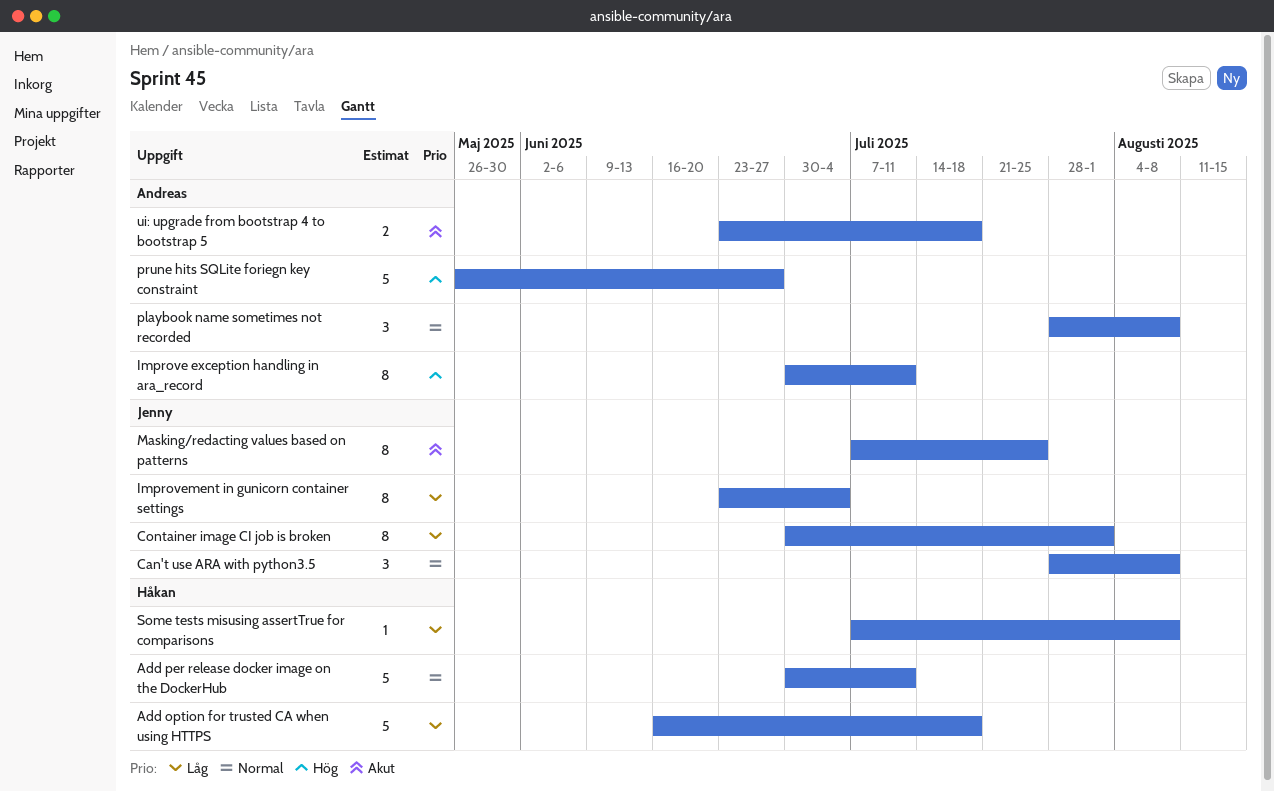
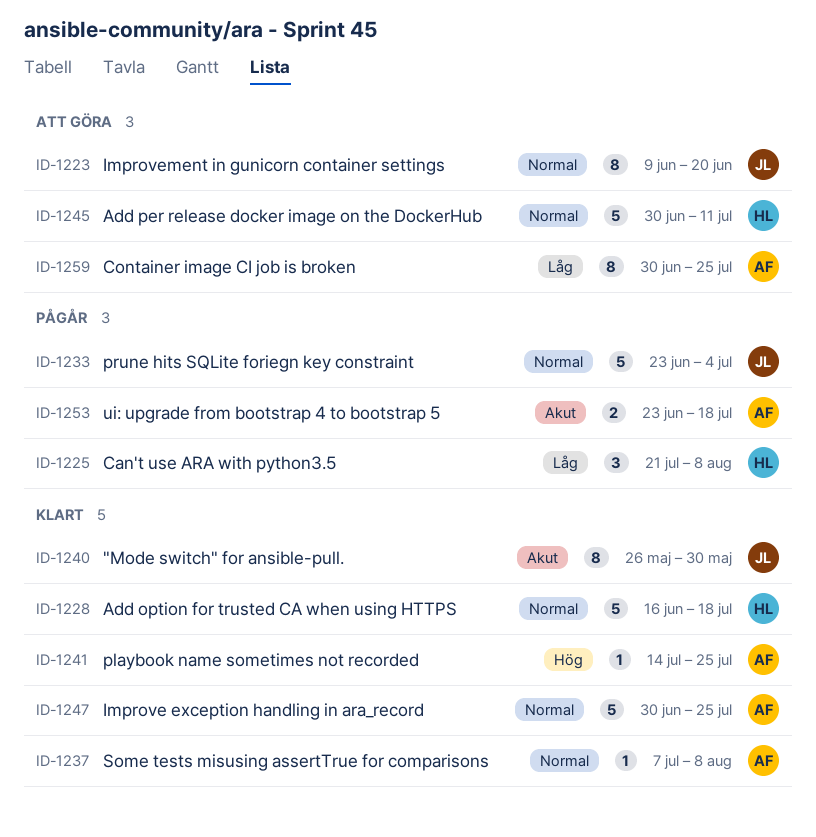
"Mode switch" for ansible-pull.: none -> present
Add option for trusted CA when using HTTPS, priority: Låg -> Normal
Can't use ARA with python3.5, owner: Jenny -> Håkan
Can't use ARA with python3.5, priority: Normal -> Låg
Can't use ARA with python3.5, start: Jul 28 -> Jul 21
Container image CI job is broken, owner: Jenny -> Andreas
Container image CI job is broken, due: Aug 1 -> Jul 25
Improve exception handling in ara_record, priority: Hög -> Normal
Improve exception handling in ara_record, estimate: 8 -> 5
Improve exception handling in ara_record, due: Jul 11 -> Jul 25
Improvement in gunicorn container settings, priority: Låg -> Normal
Improvement in gunicorn container settings, start: Jun 23 -> Jun 9
Improvement in gunicorn container settings, due: Jul 4 -> Jun 20
Masking/redacting values based on patterns: present -> none
playbook name sometimes not recorded, priority: Normal -> Hög
playbook name sometimes not recorded, estimate: 3 -> 1
playbook name sometimes not recorded, start: Jul 28 -> Jul 14
playbook name sometimes not recorded, due: Aug 8 -> Jul 25
prune hits SQLite foriegn key constraint, owner: Andreas -> Jenny
prune hits SQLite foriegn key constraint, priority: Hög -> Normal
prune hits SQLite foriegn key constraint, start: May 26 -> Jun 23
prune hits SQLite foriegn key constraint, due: Jun 27 -> Jul 4
Some tests misusing assertTrue for comparisons, owner: Håkan -> Andreas
Some tests misusing assertTrue for comparisons, priority: Låg -> Normal

